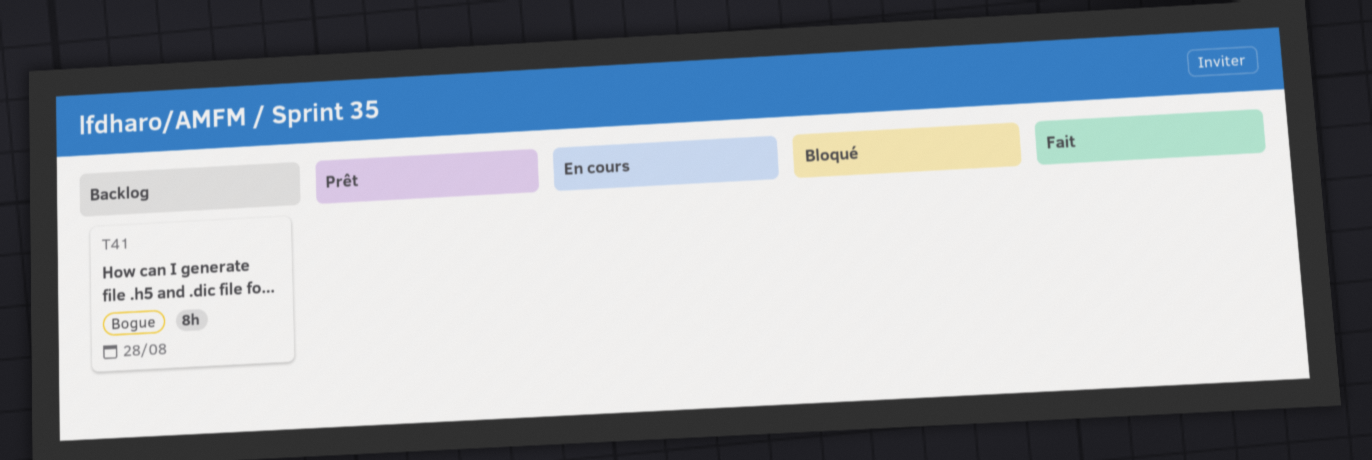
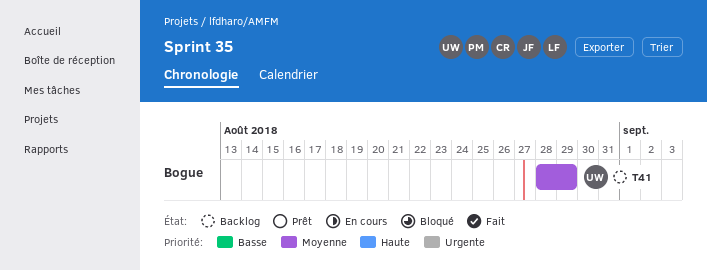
T41, due: Aug 28 -> Aug 29

